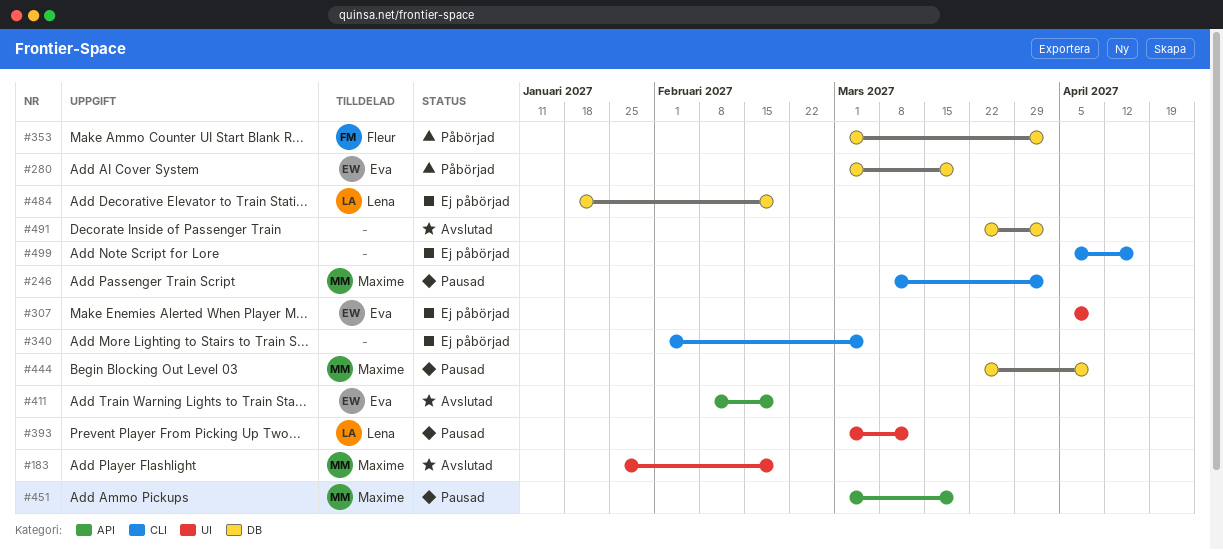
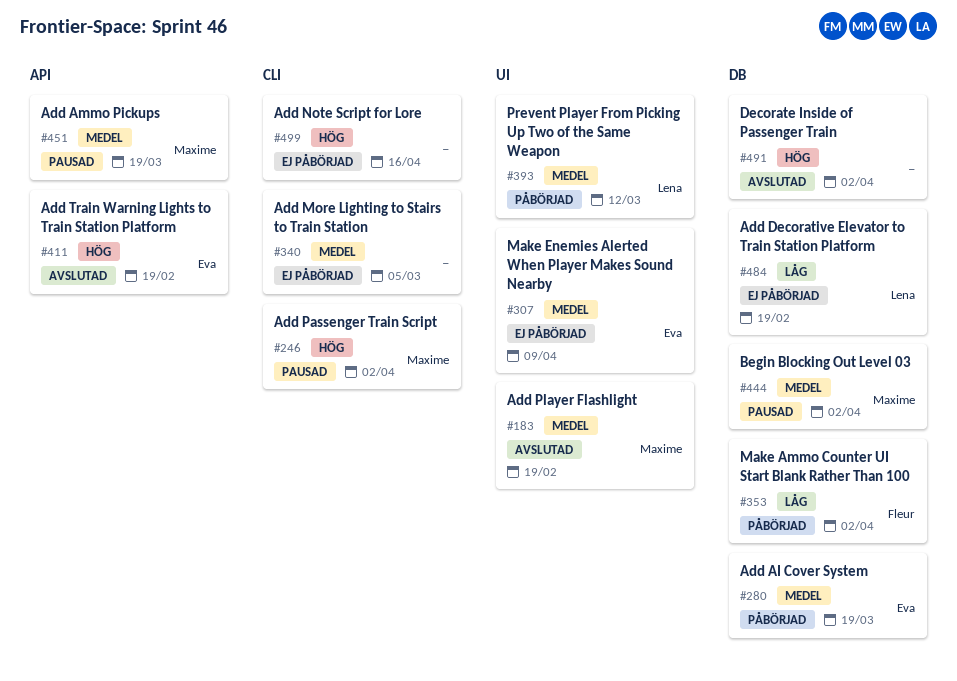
#393, status: Pausad -> Påbörjad
#444, due: Apr 9 -> Apr 2

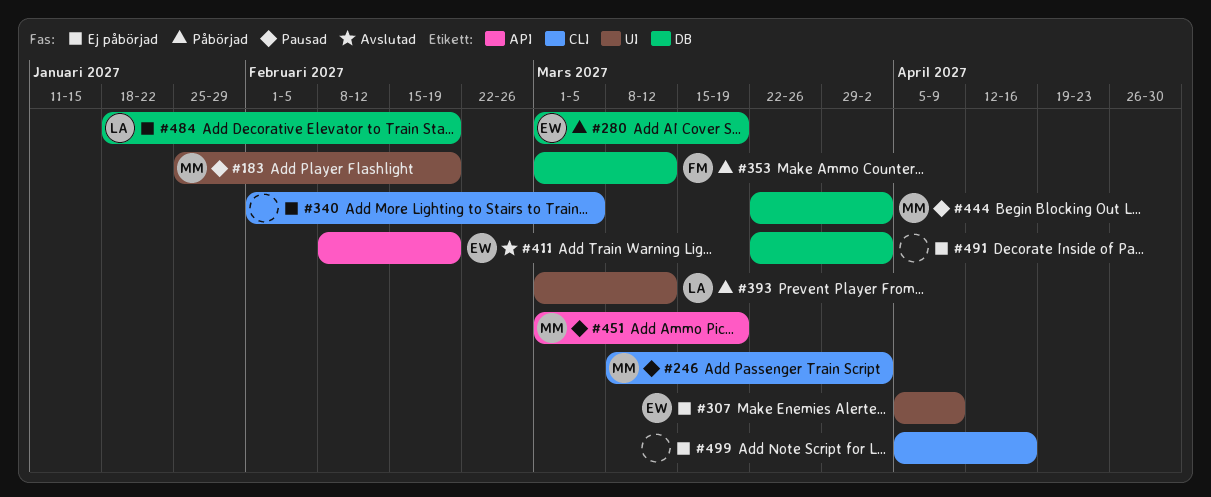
#183, status: Avslutad -> Pausad
#353, due: Apr 2 -> Mar 12
#491, status: Avslutad -> Ej påbörjad

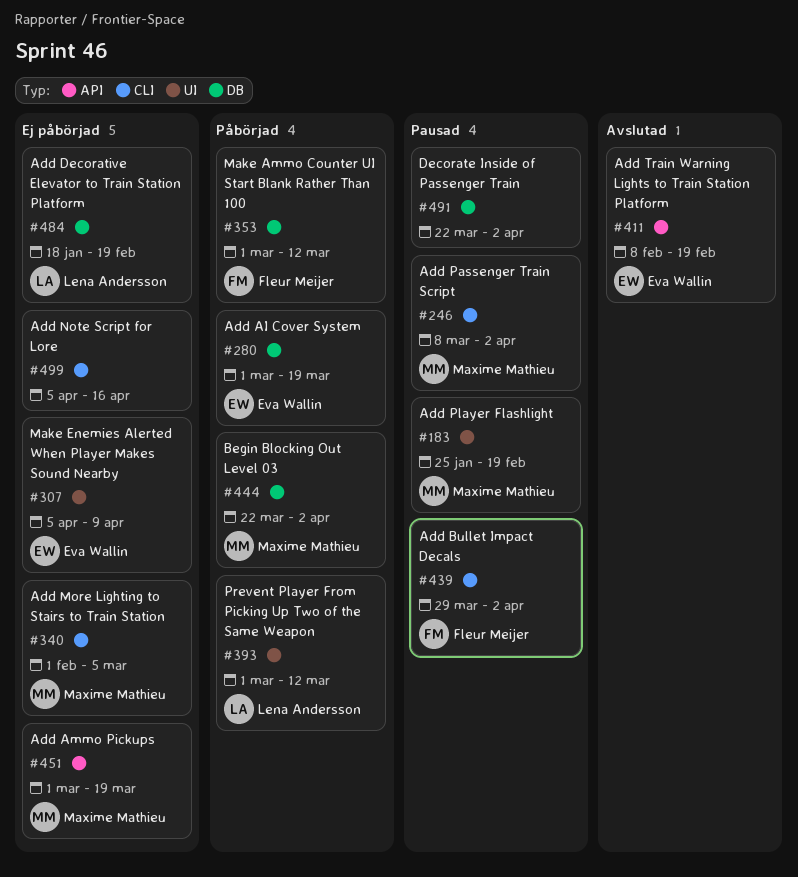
#340, owner: none -> Maxime Mathieu
#439: none -> present
#444, status: Pausad -> Påbörjad
#451, status: Pausad -> Ej påbörjad
#491, status: Ej påbörjad -> Pausad

